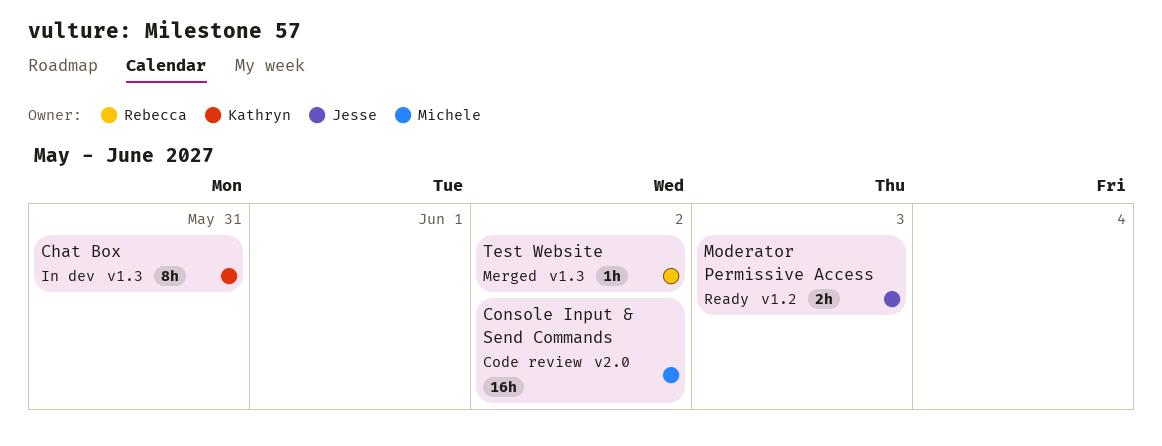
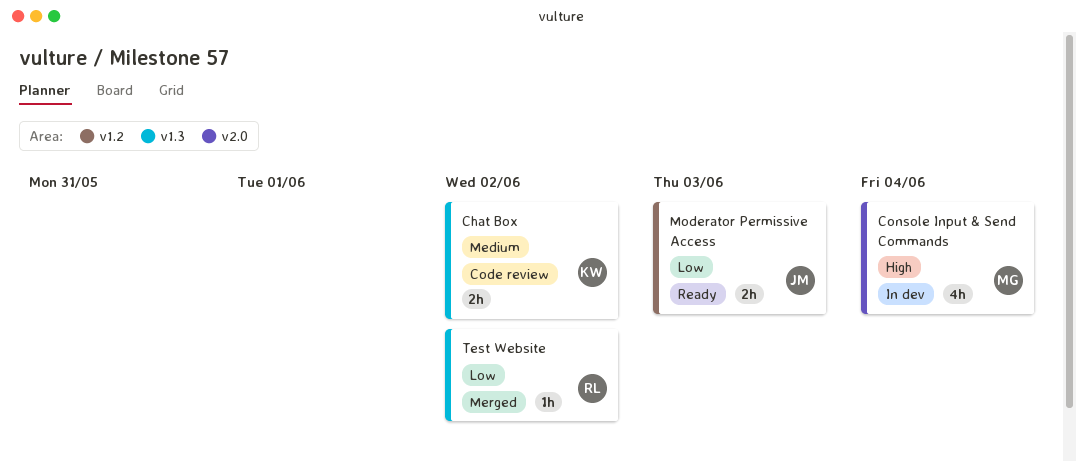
Chat Box, status: In dev -> Code review
Chat Box, estimate: 8h -> 2h
Chat Box, due: May 31 -> Jun 2
Console Input & Send Commands, status: Code review -> In dev
Console Input & Send Commands, estimate: 16h -> 4h
Console Input & Send Commands, due: Jun 2 -> Jun 4

